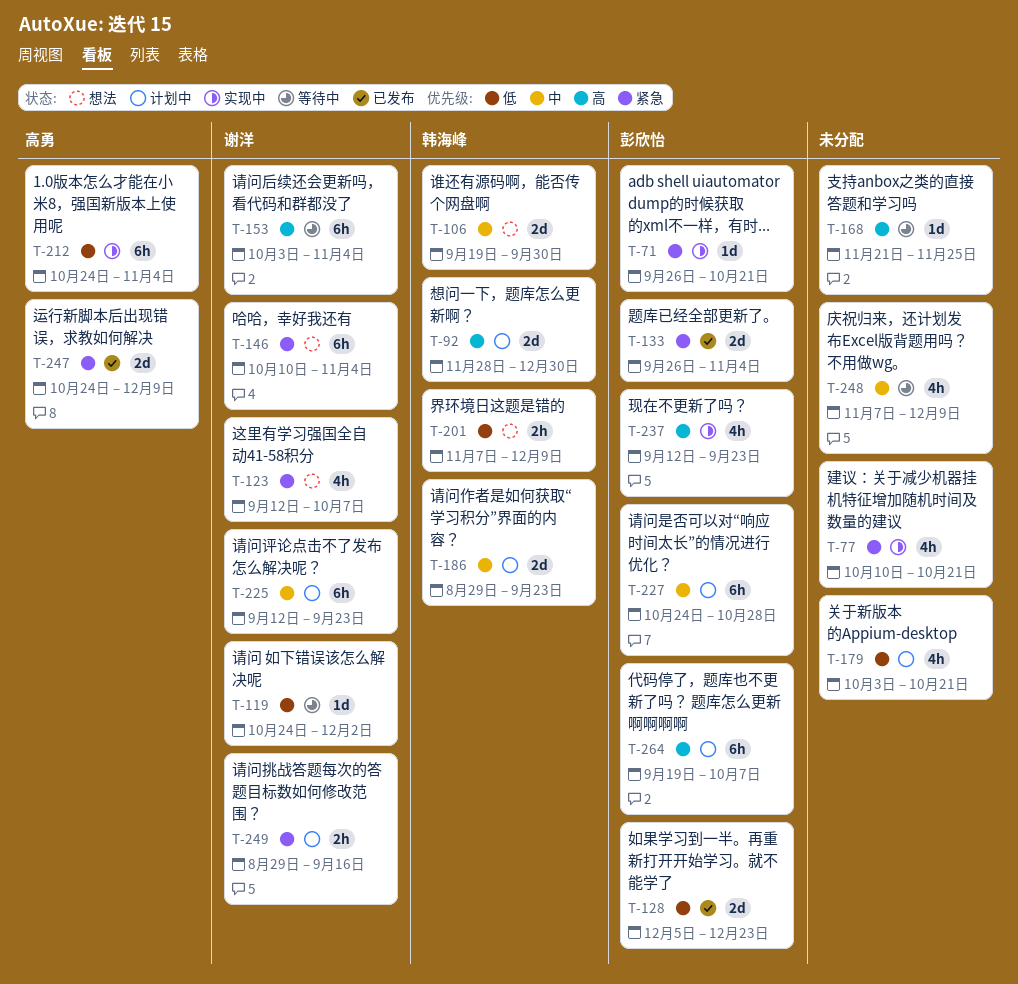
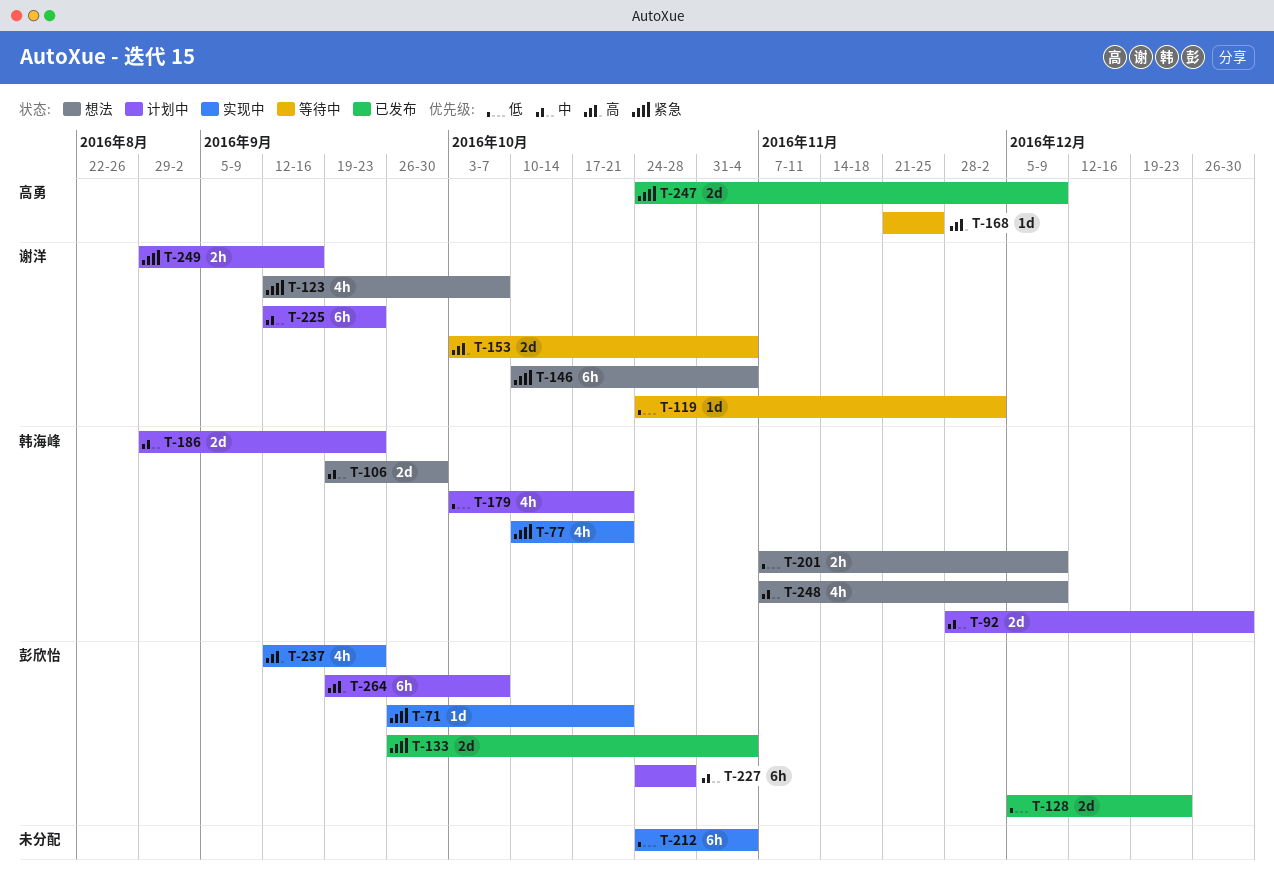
T-77, owner: none -> 韩海峰
T-92, priority: 高 -> 中
T-153, estimate: 6h -> 2d
T-168, owner: none -> 高勇
T-179, owner: none -> 韩海峰
T-212, owner: 高勇 -> none
T-248, status: 等待中 -> 想法
T-248, owner: none -> 韩海峰

